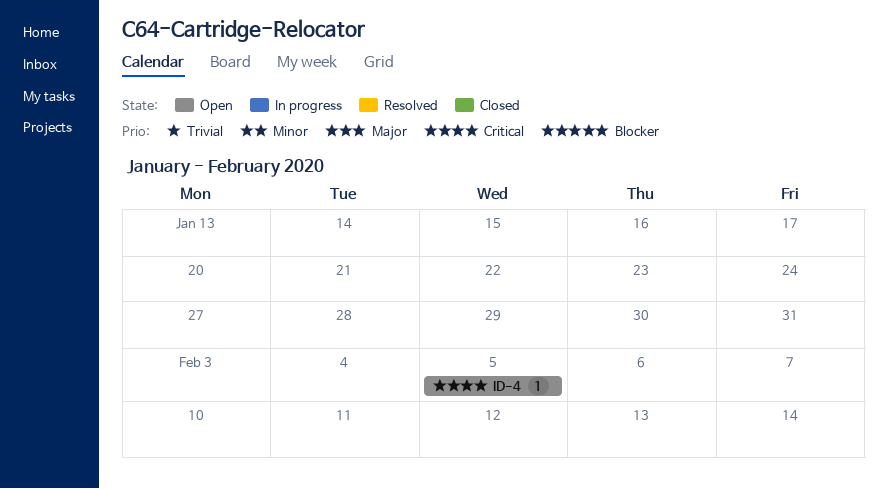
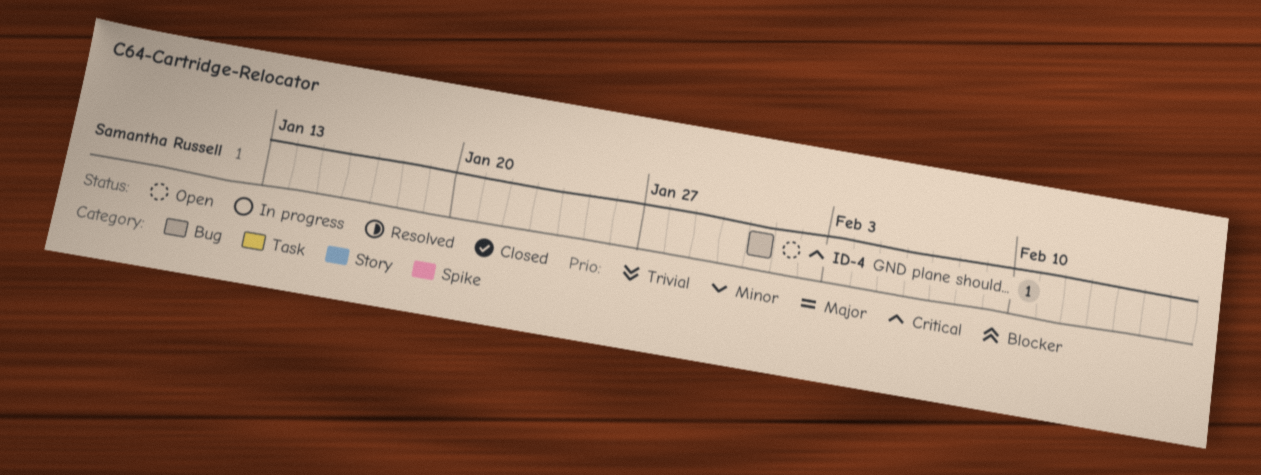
ID-4, start: Feb 5 -> Jan 31
ID-4, due: Feb 5 -> Jan 31

